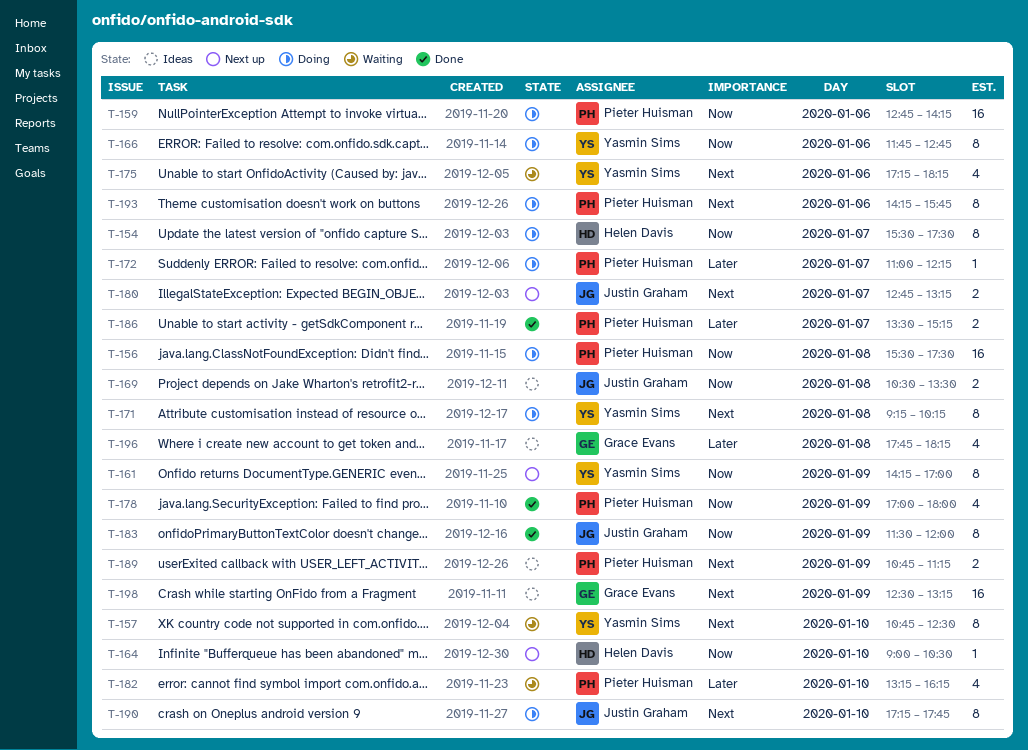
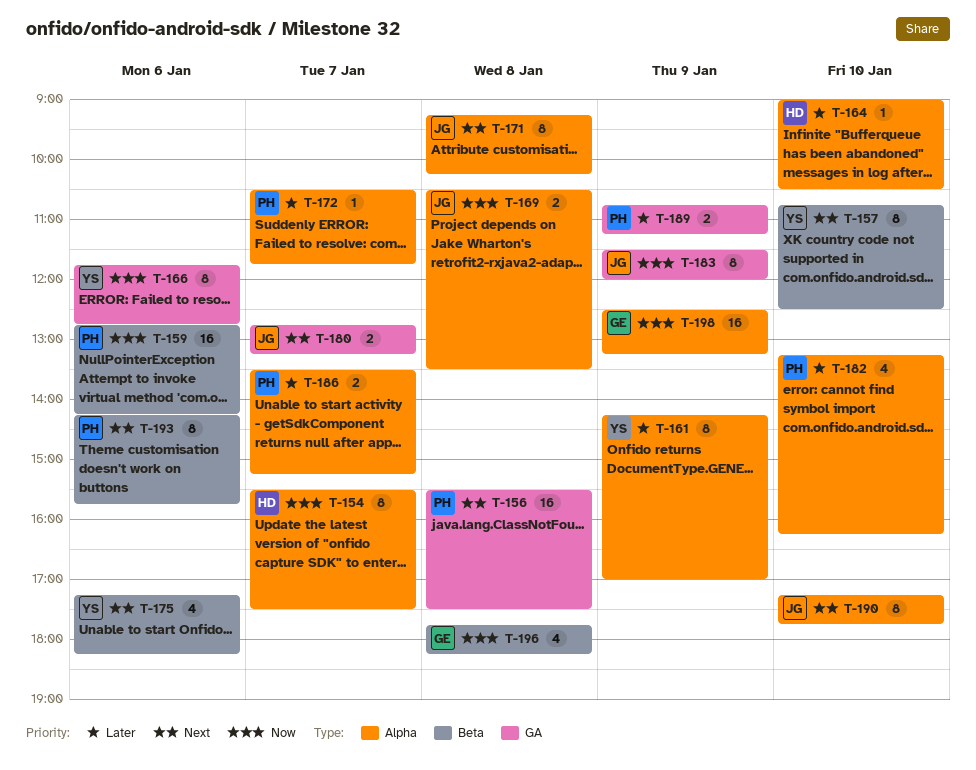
T-156, priority: Now -> Next
T-161, priority: Now -> Later
T-164, priority: Now -> Later
T-171, owner: Yasmin Sims -> Justin Graham
T-172, begins: 11:00 -> 10:30
T-172, ends: 12:15 -> 11:45
T-178: present -> none
T-189, priority: Next -> Later
T-196, priority: Later -> Now
T-198, priority: Next -> Now

